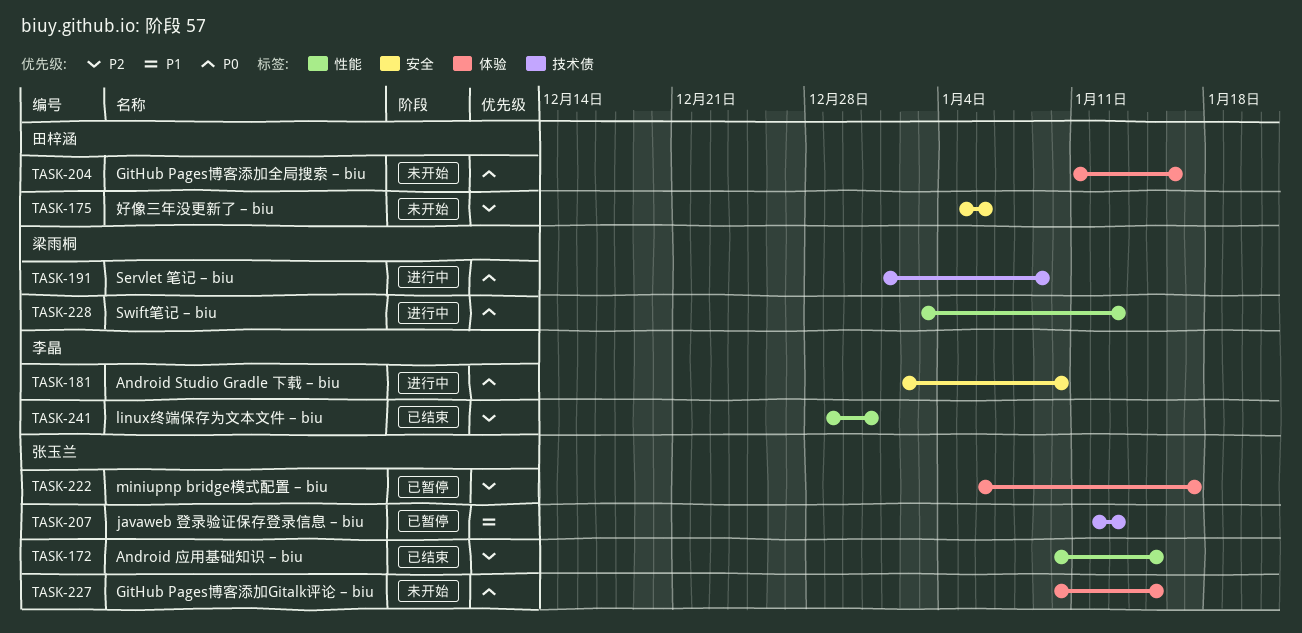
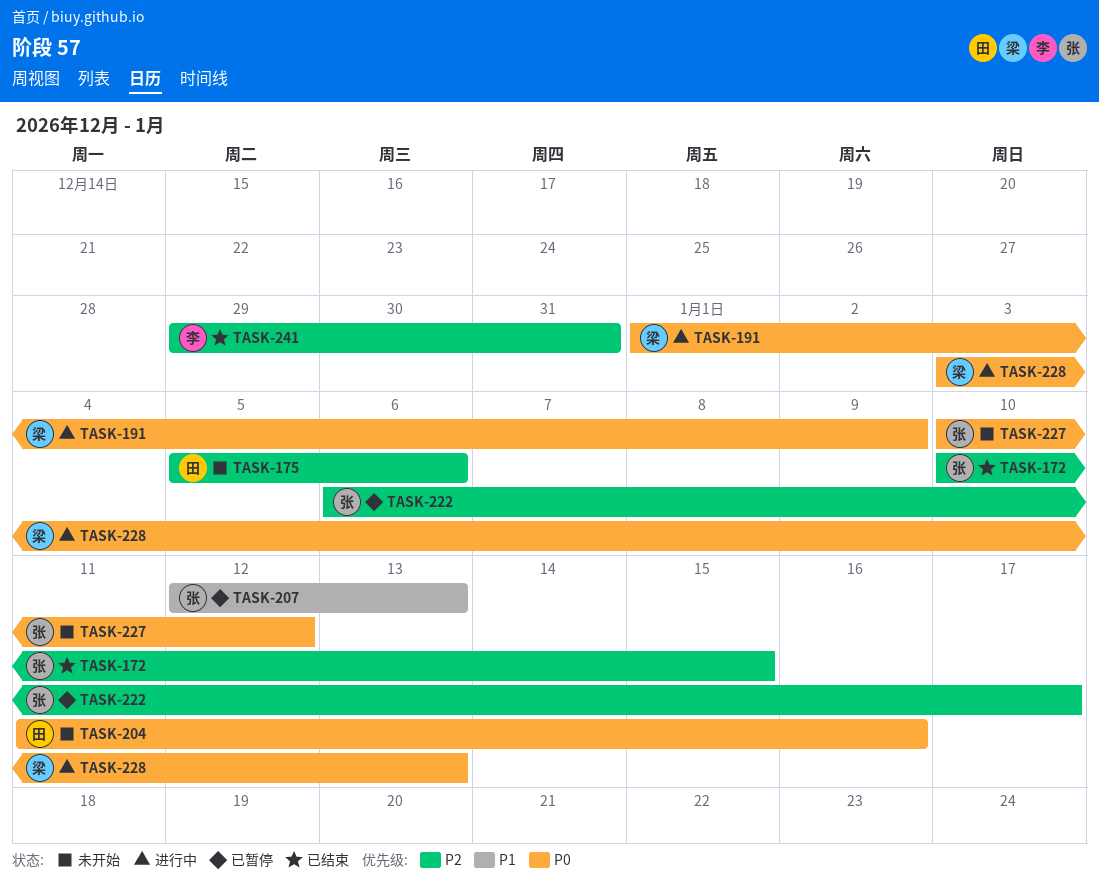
TASK-181: present -> none
TASK-227, due: Jan 15 -> Jan 12

